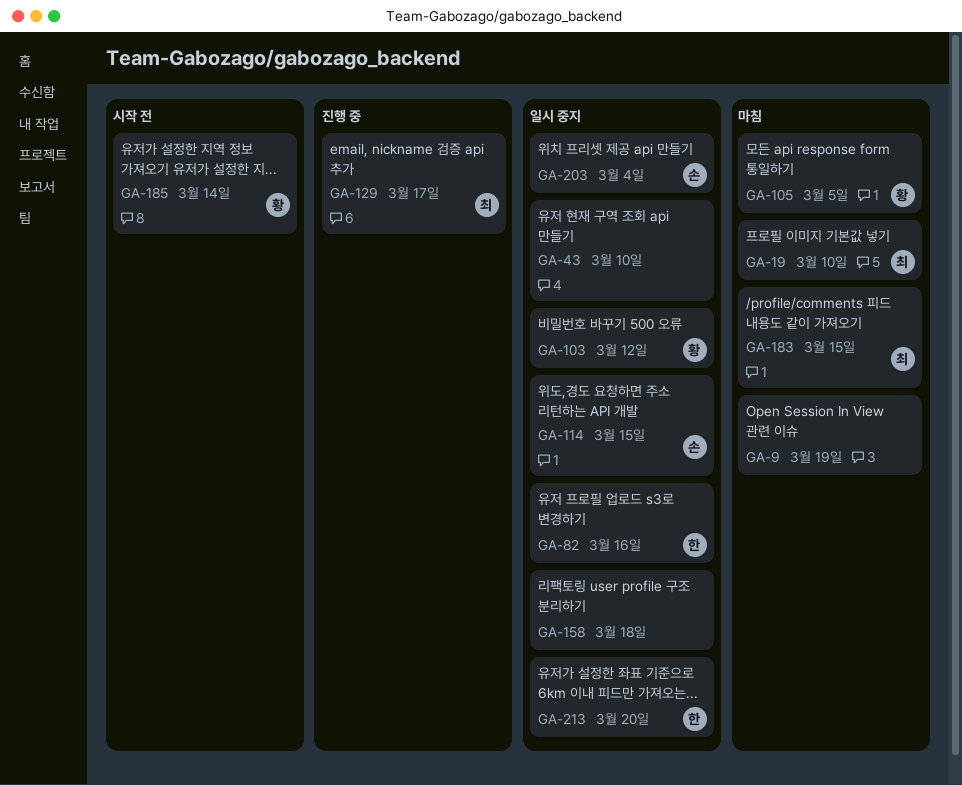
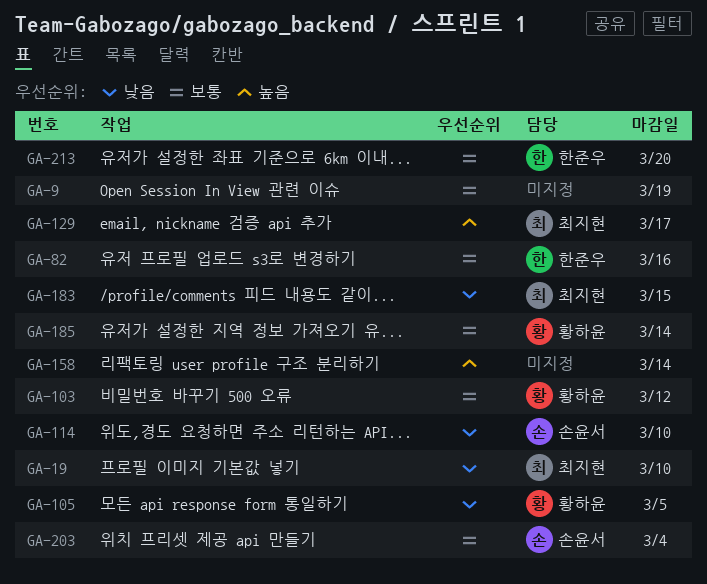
GA-43: present -> none
GA-114, due: Mar 15 -> Mar 10
GA-158, due: Mar 18 -> Mar 14

